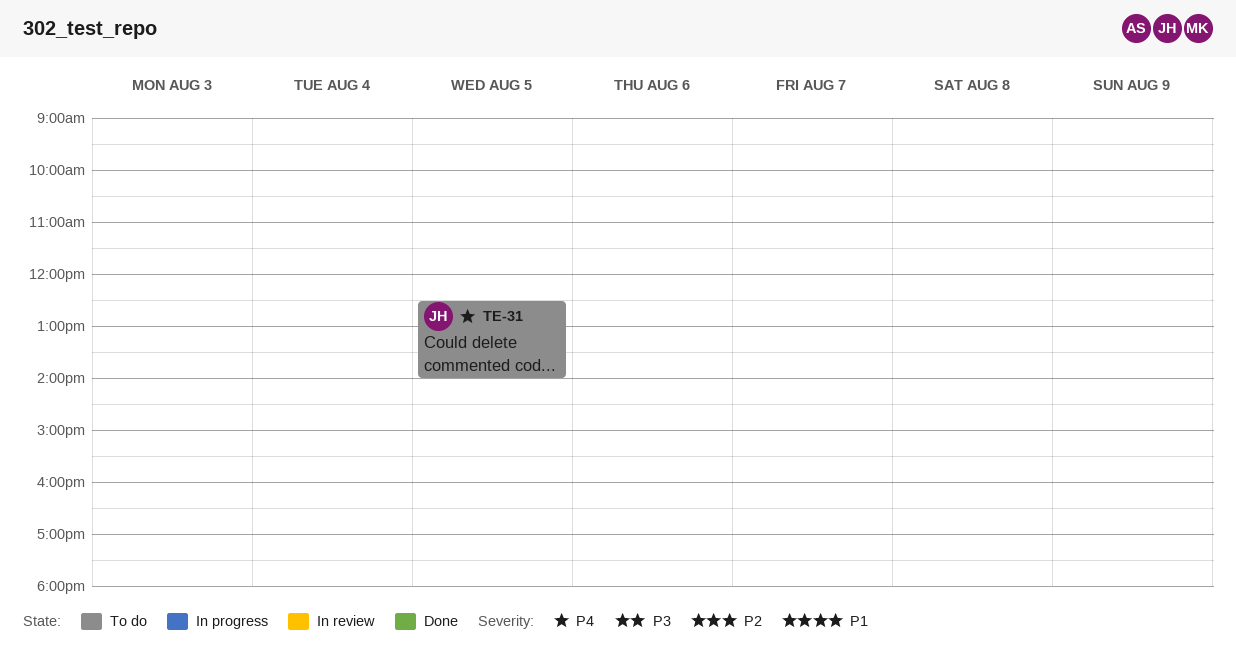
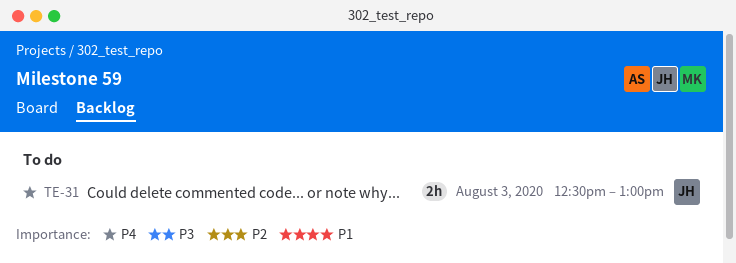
TE-31, day: Aug 5 -> Aug 3
TE-31, ends: 14:00 -> 13:00

